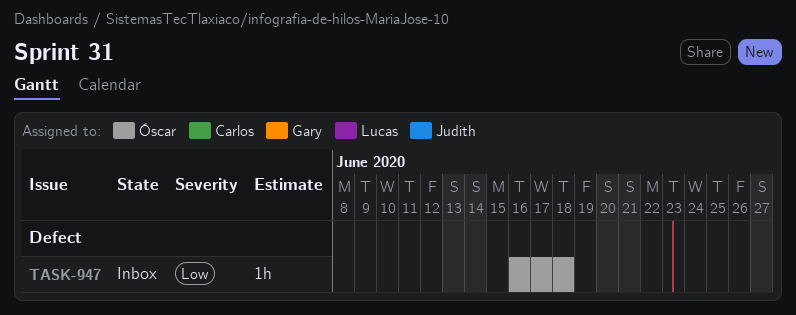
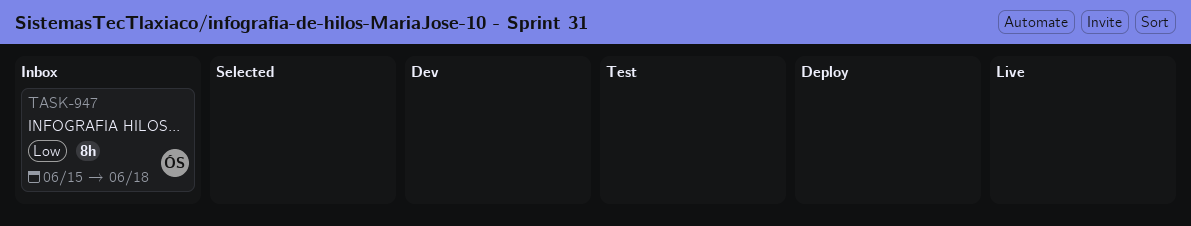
TASK-947, estimate: 1h -> 8h
TASK-947, start: Jun 16 -> Jun 15

